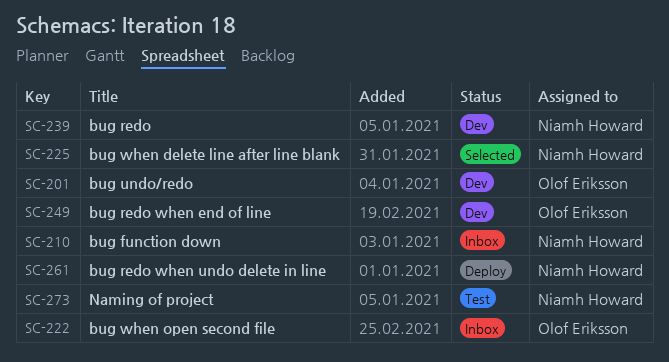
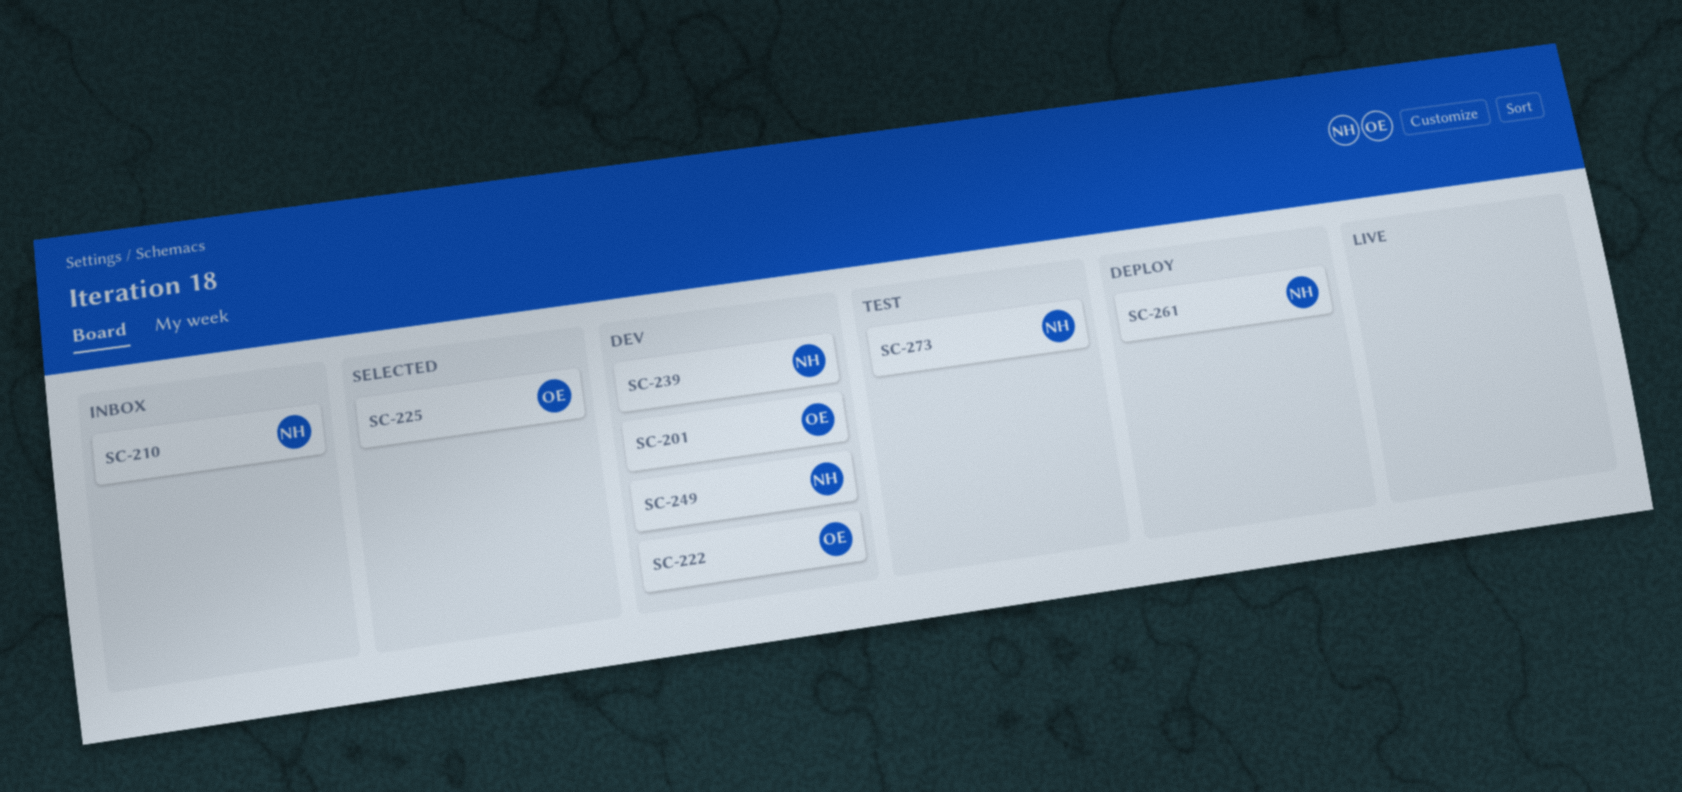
SC-222, status: Inbox -> Dev
SC-225, owner: Niamh Howard -> Olof Eriksson
SC-249, owner: Olof Eriksson -> Niamh Howard

